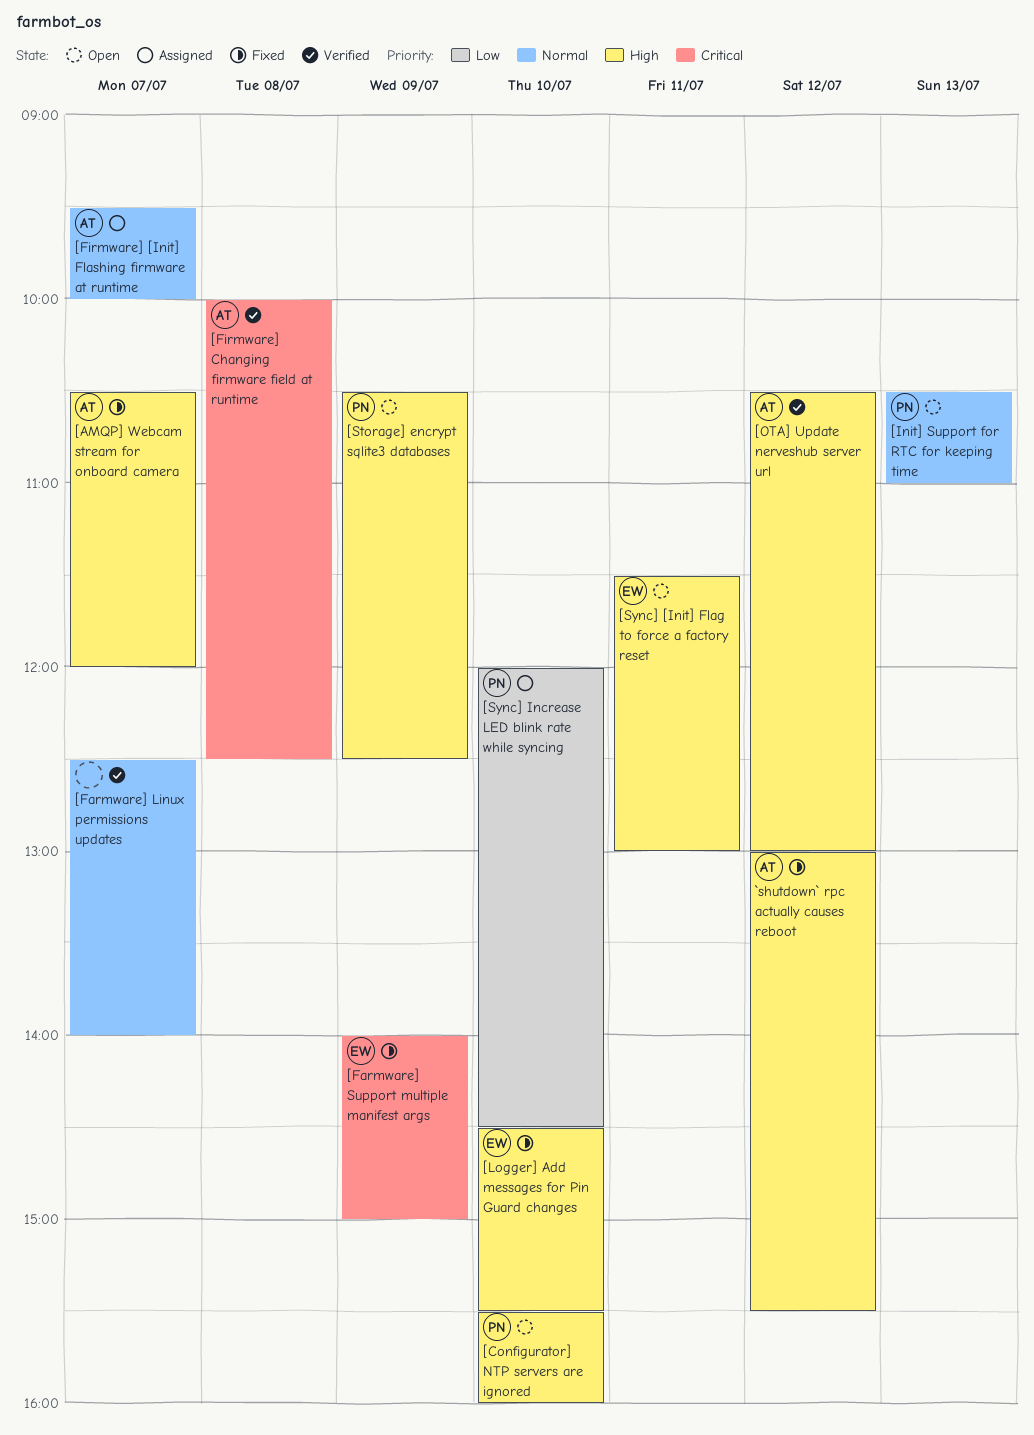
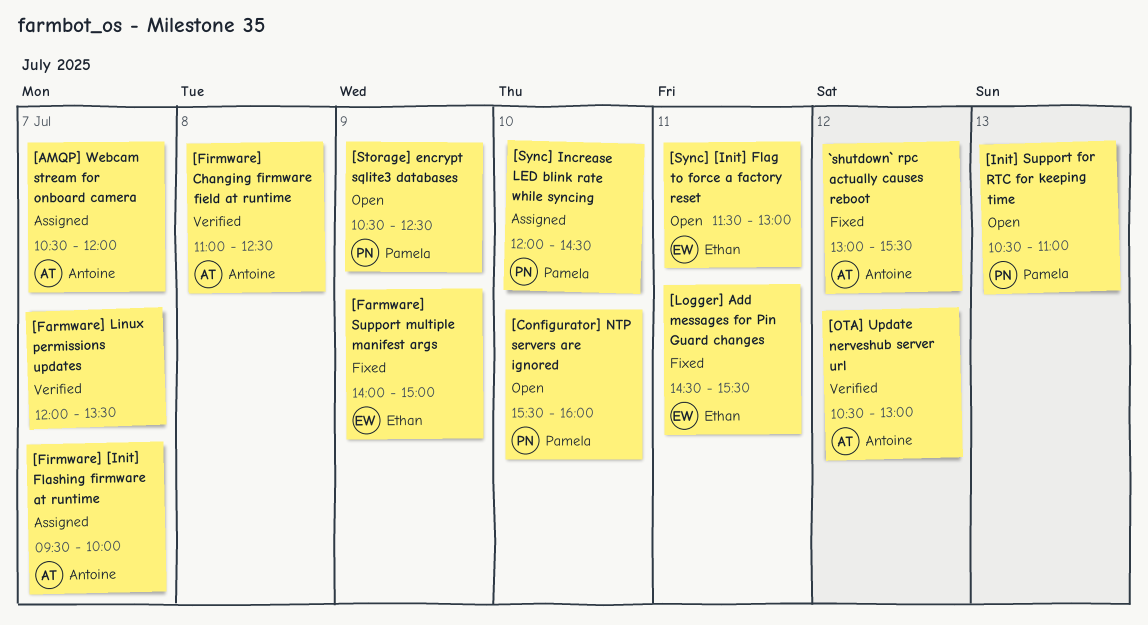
[AMQP] Webcam stream for onboard camera, status: Fixed -> Assigned
[Farmware] Linux permissions updates, begins: 12:30 -> 12:00
[Farmware] Linux permissions updates, ends: 14:00 -> 13:30
[Firmware] Changing firmware field at runtime, begins: 10:00 -> 11:00
[Logger] Add messages for Pin Guard changes, day: Jul 10 -> Jul 11

